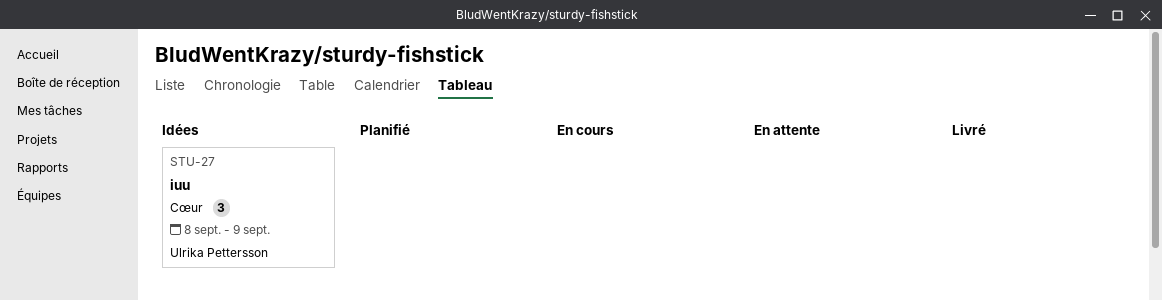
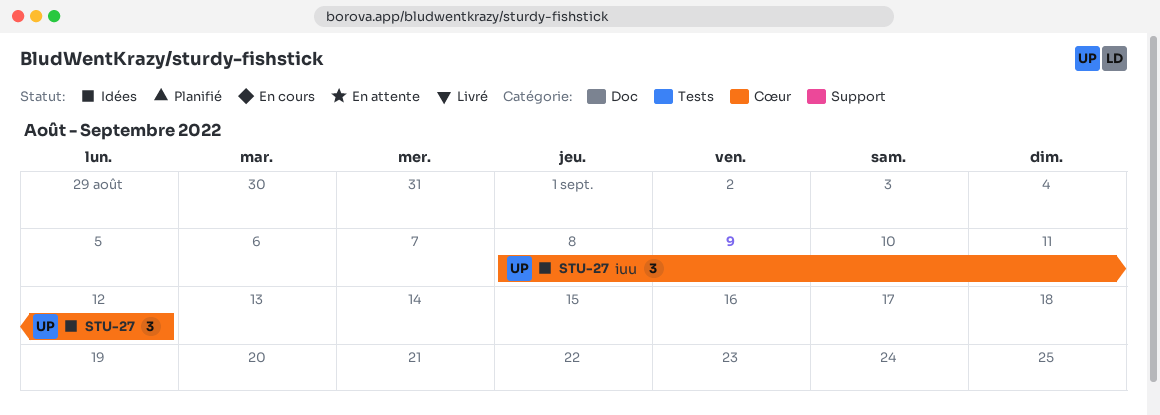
STU-27, due: Sep 9 -> Sep 12

